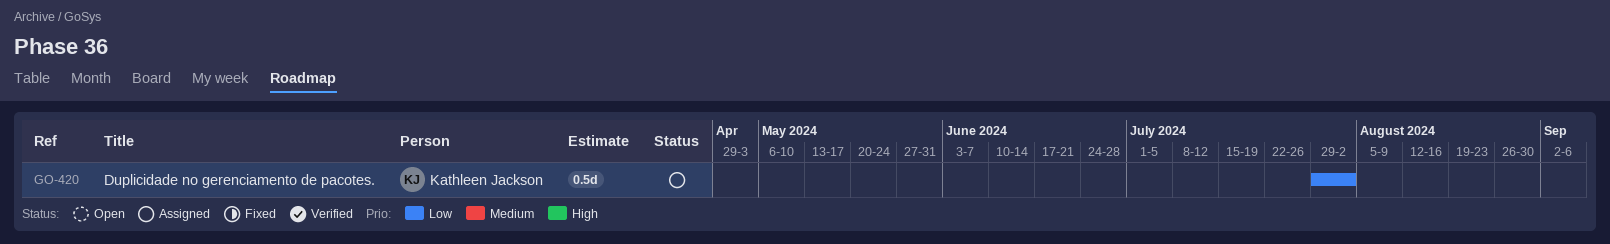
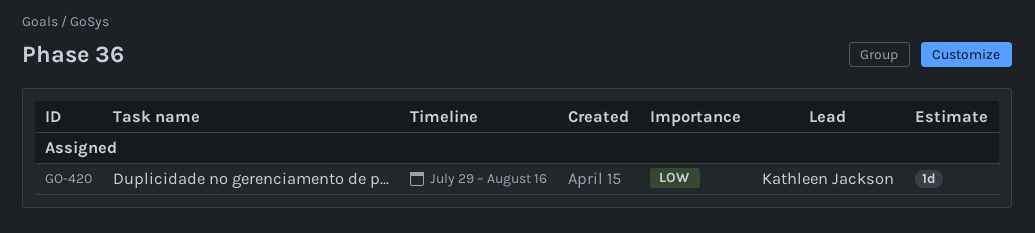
GO-420, estimate: 0.5d -> 1d
GO-420, due: Aug 2 -> Aug 16

